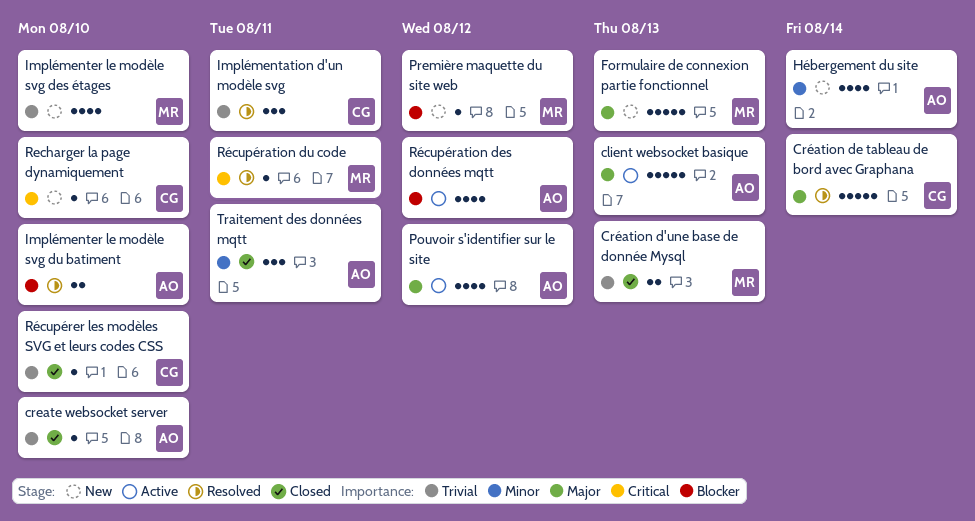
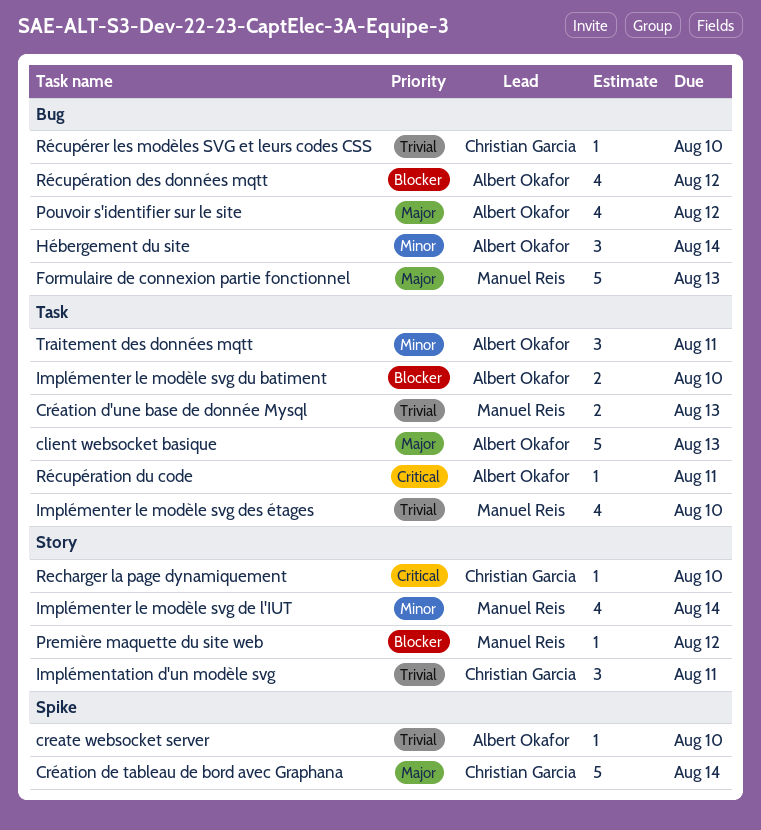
Hébergement du site, estimate: 4 -> 3
Implémenter le modèle svg de l'IUT: none -> present
Récupération du code, owner: Manuel Reis -> Albert Okafor

